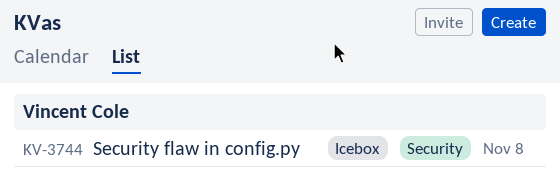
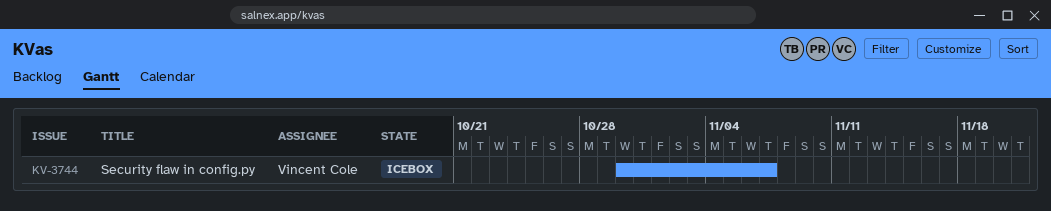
KV-3744, due: Nov 8 -> Nov 7

